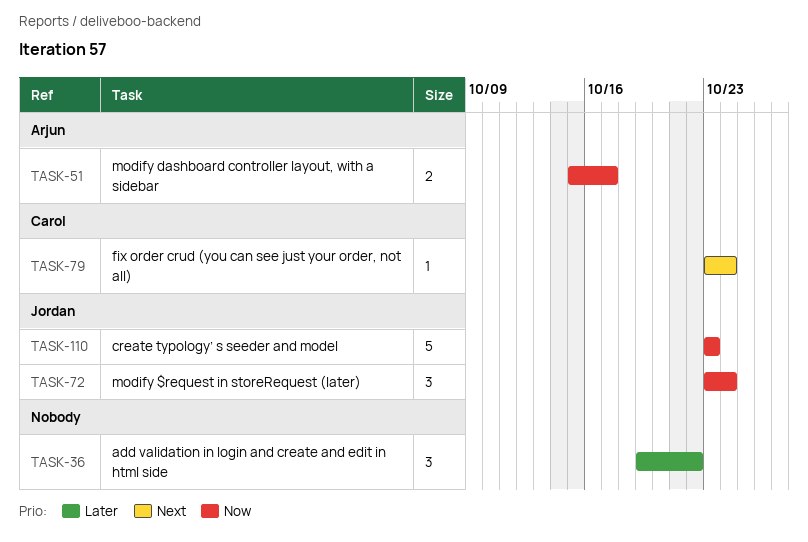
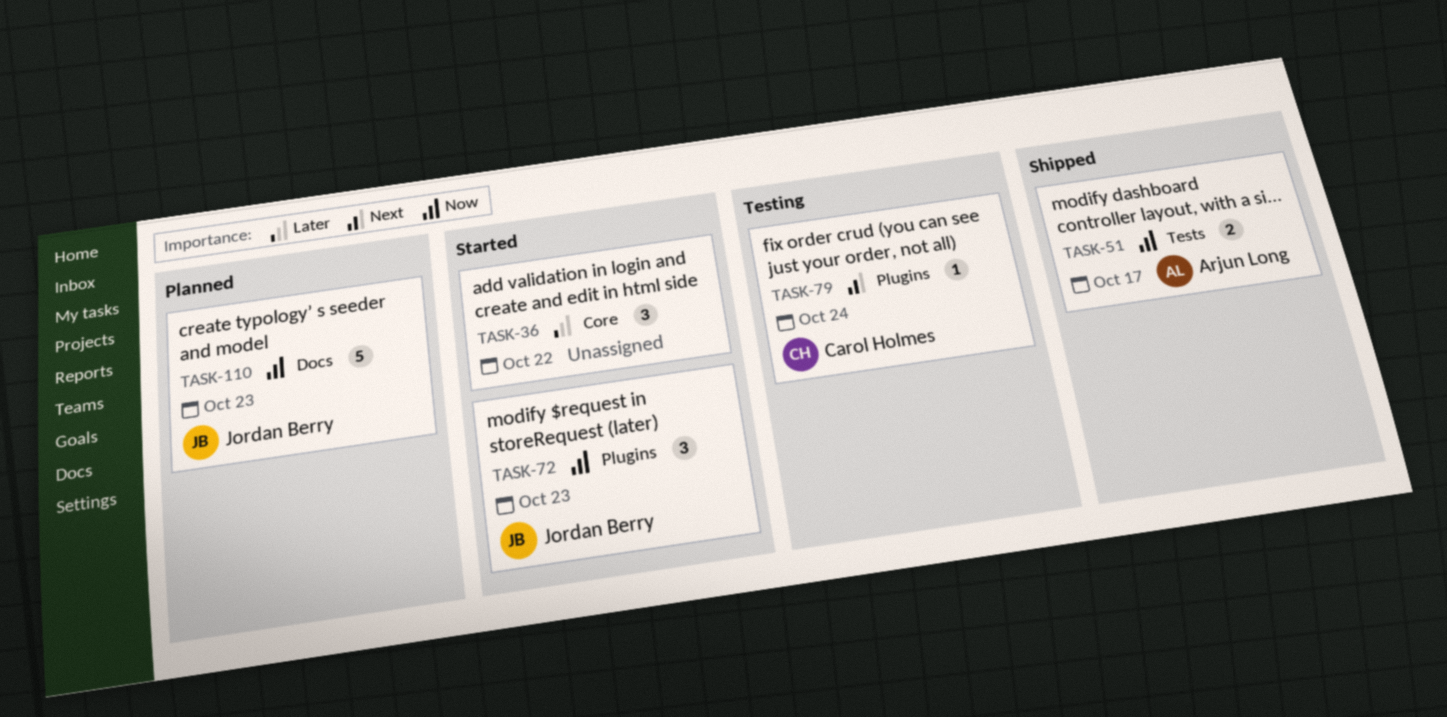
TASK-72, due: Oct 24 -> Oct 23

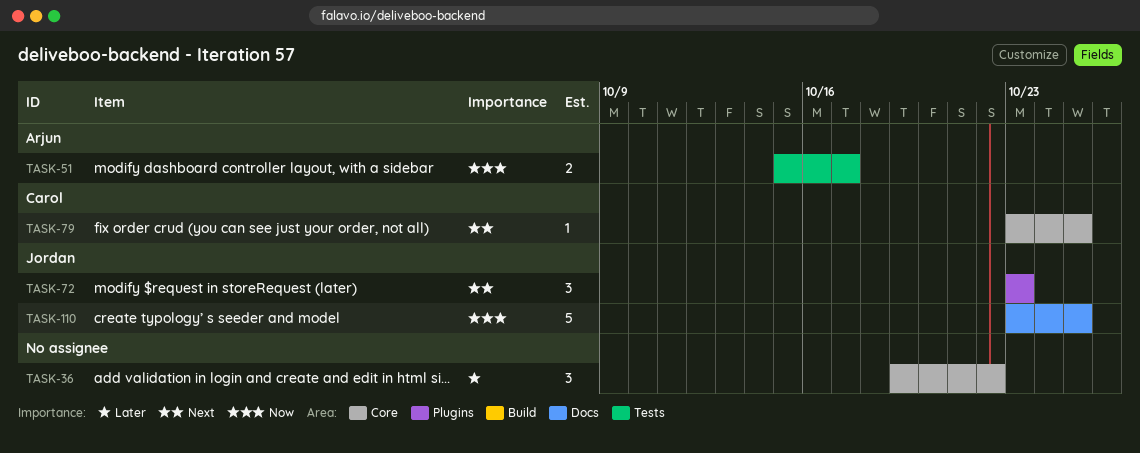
TASK-72, priority: Now -> Next
TASK-79, label: Plugins -> Core
TASK-79, due: Oct 24 -> Oct 25
TASK-110, due: Oct 23 -> Oct 25

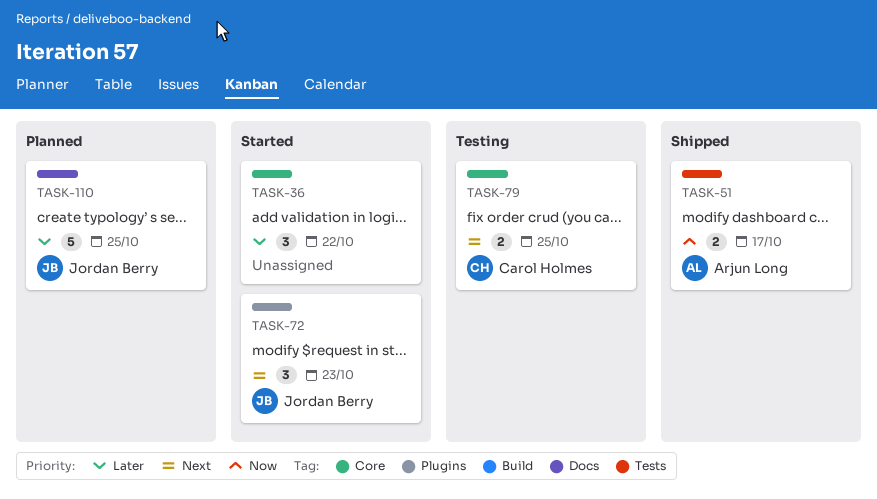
TASK-79, estimate: 1 -> 2
TASK-110, priority: Now -> Later

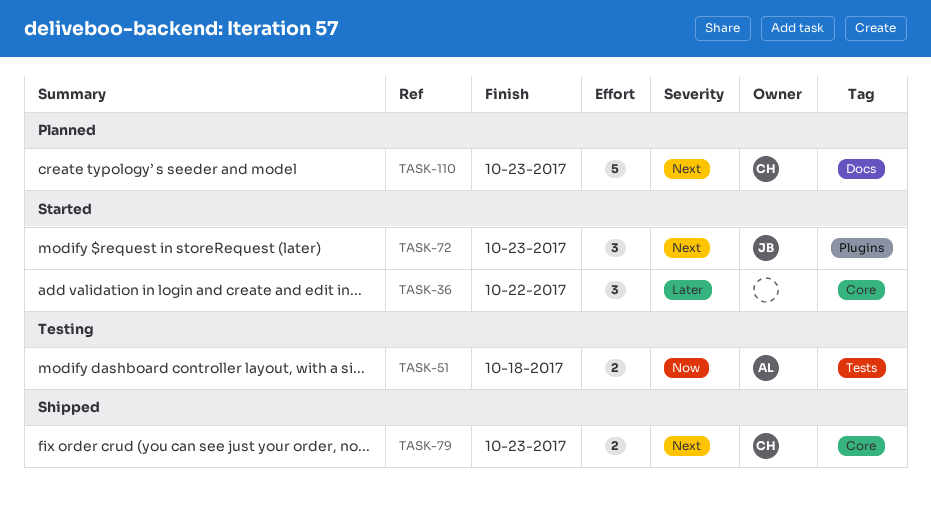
TASK-51, status: Shipped -> Testing
TASK-51, due: Oct 17 -> Oct 18
TASK-79, status: Testing -> Shipped
TASK-79, due: Oct 25 -> Oct 23
TASK-110, owner: Jordan Berry -> Carol Holmes
TASK-110, priority: Later -> Next
TASK-110, due: Oct 25 -> Oct 23

